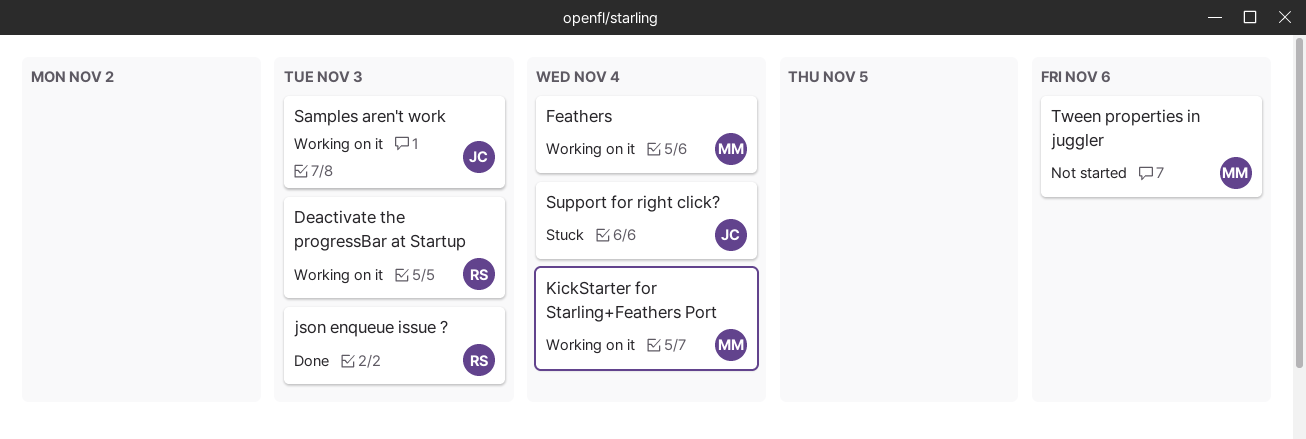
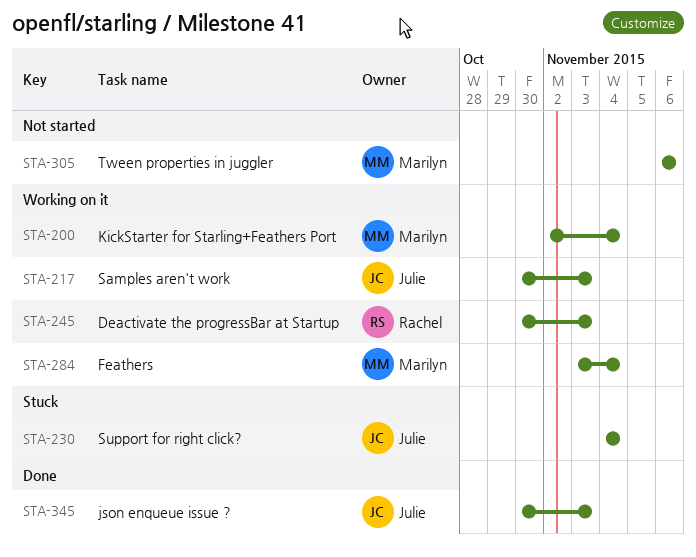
json enqueue issue ?, owner: Rachel -> Julie

